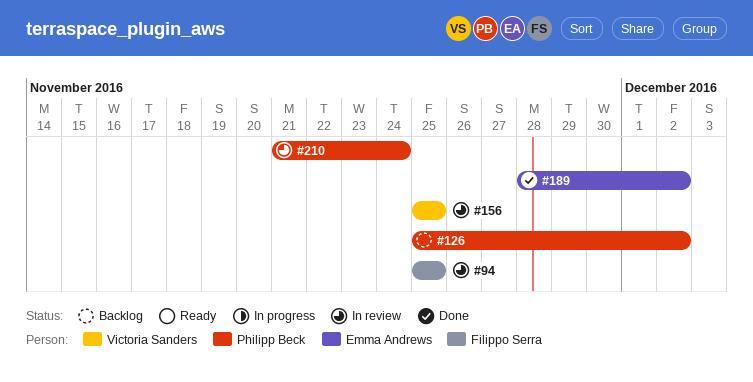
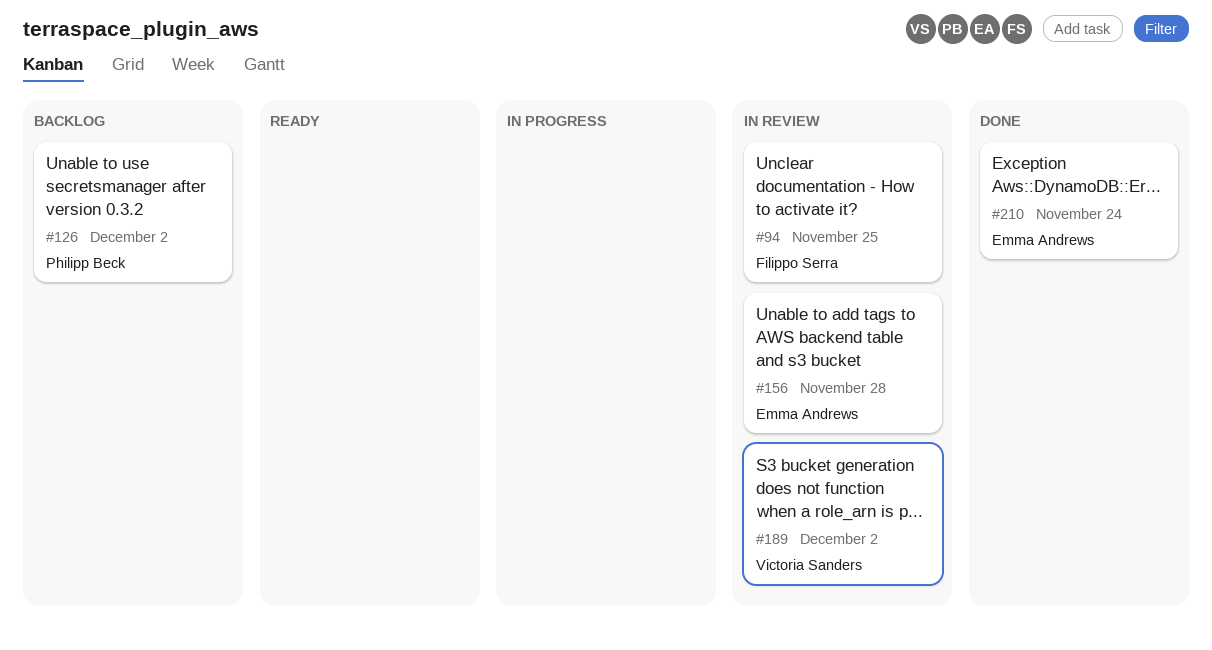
#156, owner: Victoria Sanders -> Emma Andrews
#156, due: Nov 25 -> Nov 28
#189, status: Done -> In review
#189, owner: Emma Andrews -> Victoria Sanders
#210, status: In review -> Done
#210, owner: Philipp Beck -> Emma Andrews

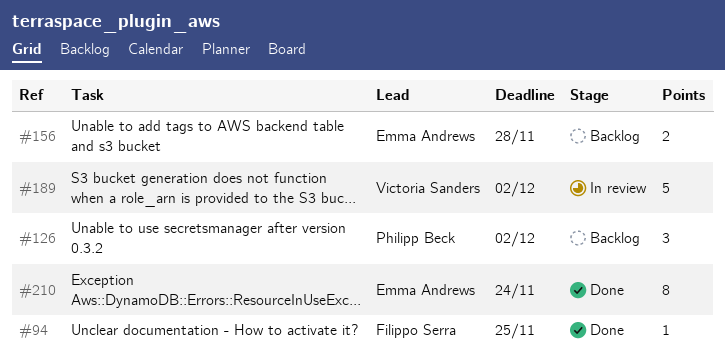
#94, status: In review -> Done
#156, status: In review -> Backlog

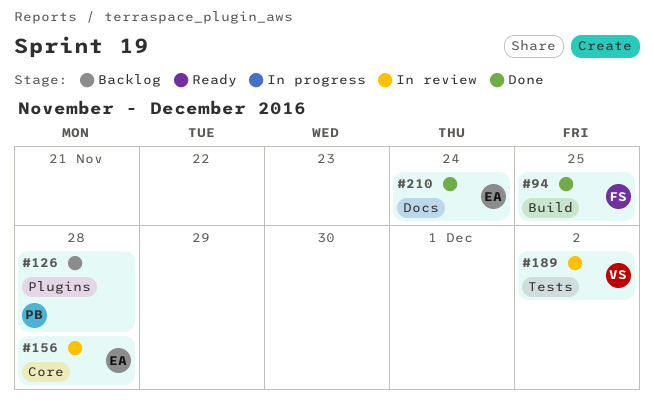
#126, due: Dec 2 -> Nov 28
#156, status: Backlog -> In review

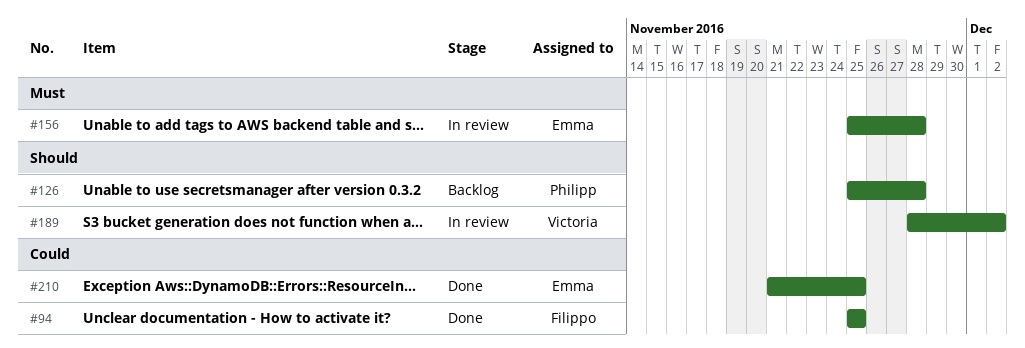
#210, due: Nov 24 -> Nov 25

